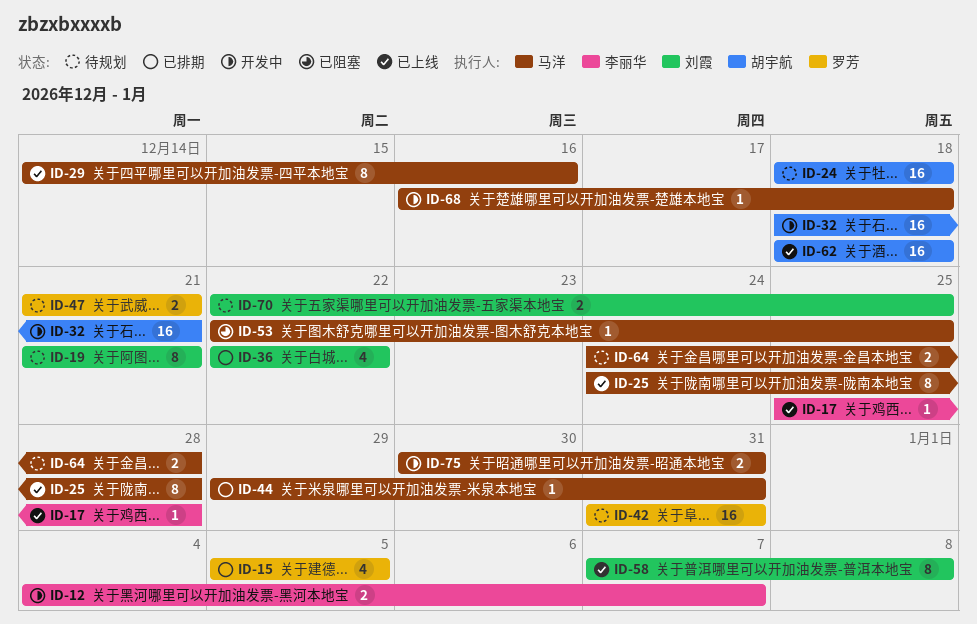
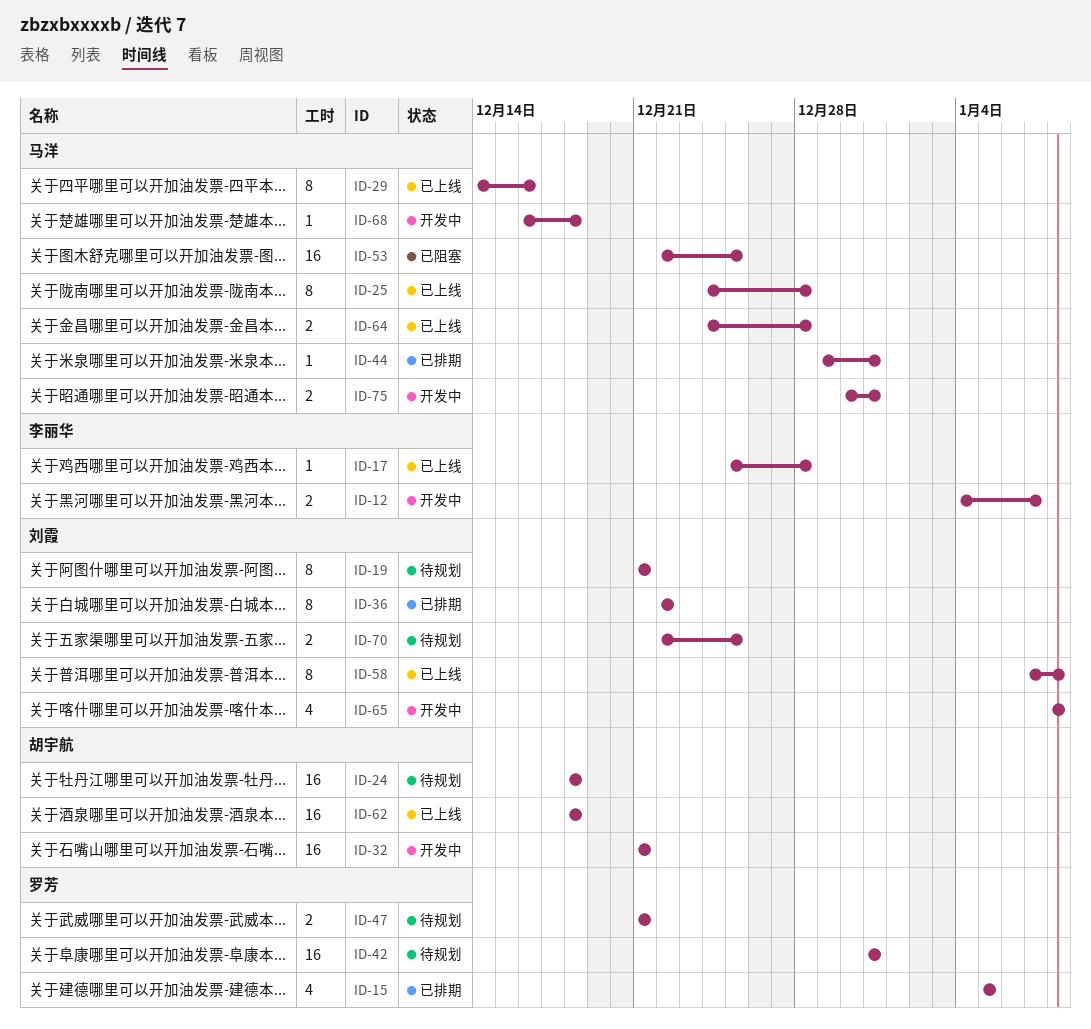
ID-32, start: Dec 18 -> Dec 21
ID-36, estimate: 4 -> 8
ID-53, estimate: 1 -> 16
ID-64, status: 待规划 -> 已上线
ID-65: none -> present

